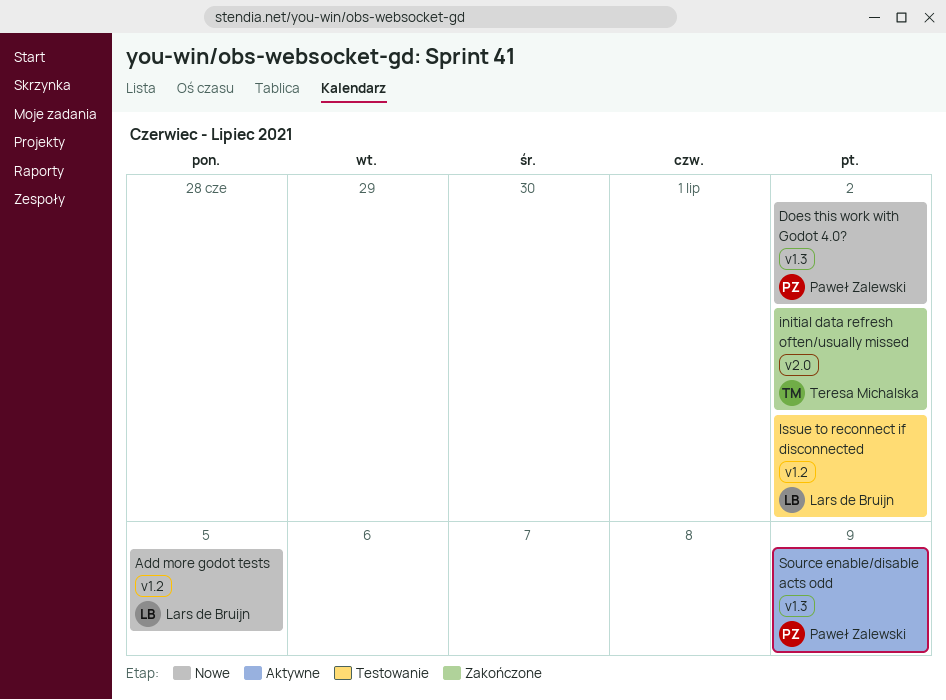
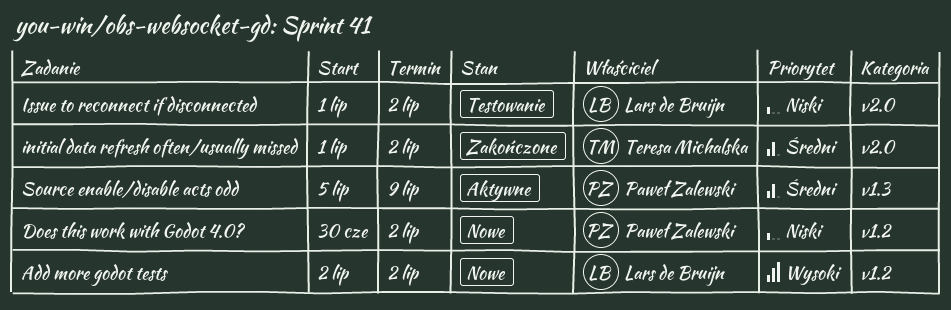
Add more godot tests, due: Jul 5 -> Jul 2
Does this work with Godot 4.0?, label: v1.3 -> v1.2
Issue to reconnect if disconnected, label: v1.2 -> v2.0

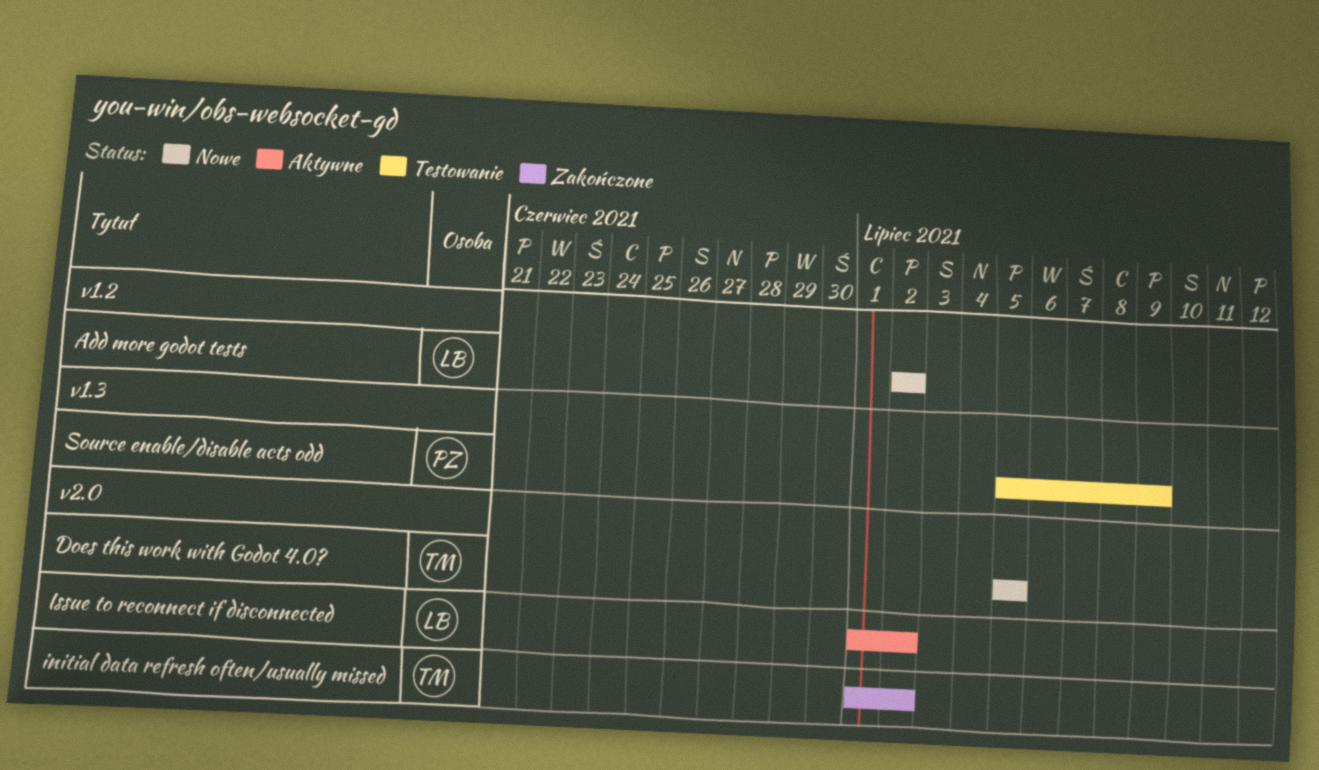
Does this work with Godot 4.0?, owner: Paweł Zalewski -> Teresa Michalska
Does this work with Godot 4.0?, label: v1.2 -> v2.0
Does this work with Godot 4.0?, start: Jun 30 -> Jul 5
Does this work with Godot 4.0?, due: Jul 2 -> Jul 5
Issue to reconnect if disconnected, status: Testowanie -> Aktywne
Source enable/disable acts odd, status: Aktywne -> Testowanie

